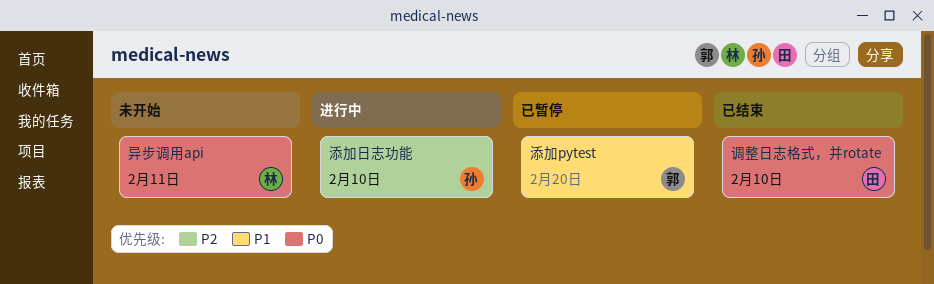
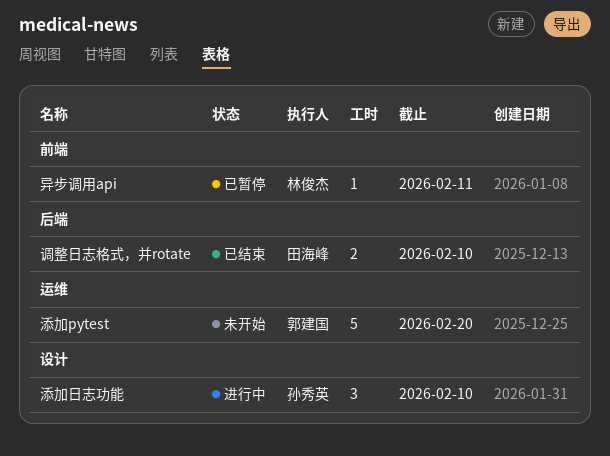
异步调用api, status: 未开始 -> 已暂停
添加pytest, status: 已暂停 -> 未开始

